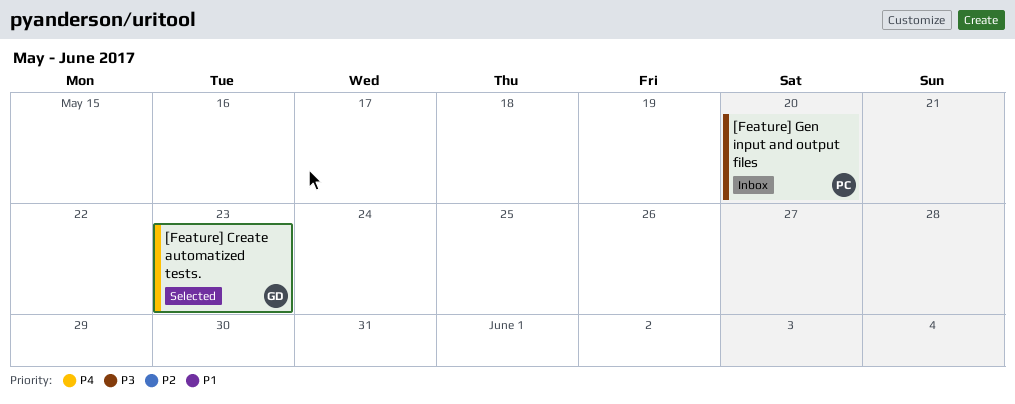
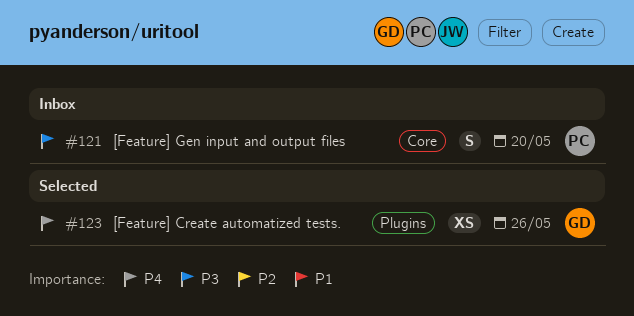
[Feature] Create automatized tests., due: May 23 -> May 26

